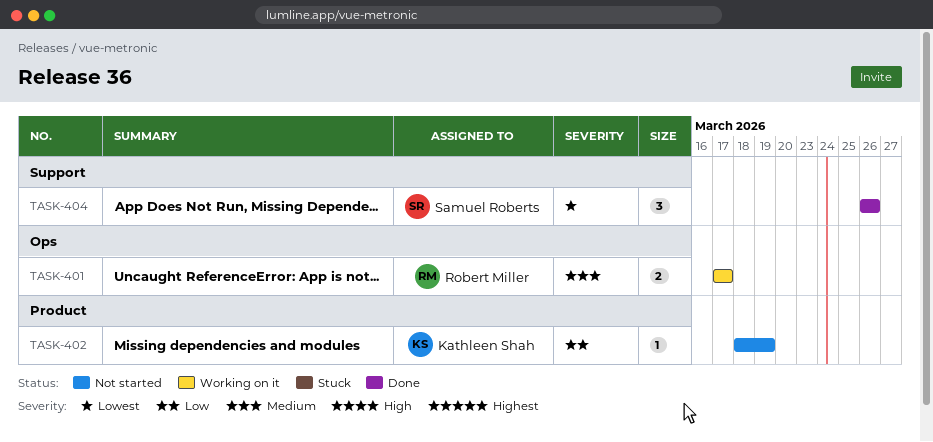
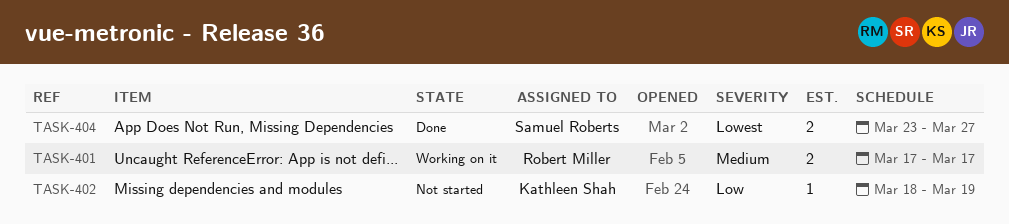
TASK-404, estimate: 3 -> 2
TASK-404, start: Mar 26 -> Mar 23
TASK-404, due: Mar 26 -> Mar 27

